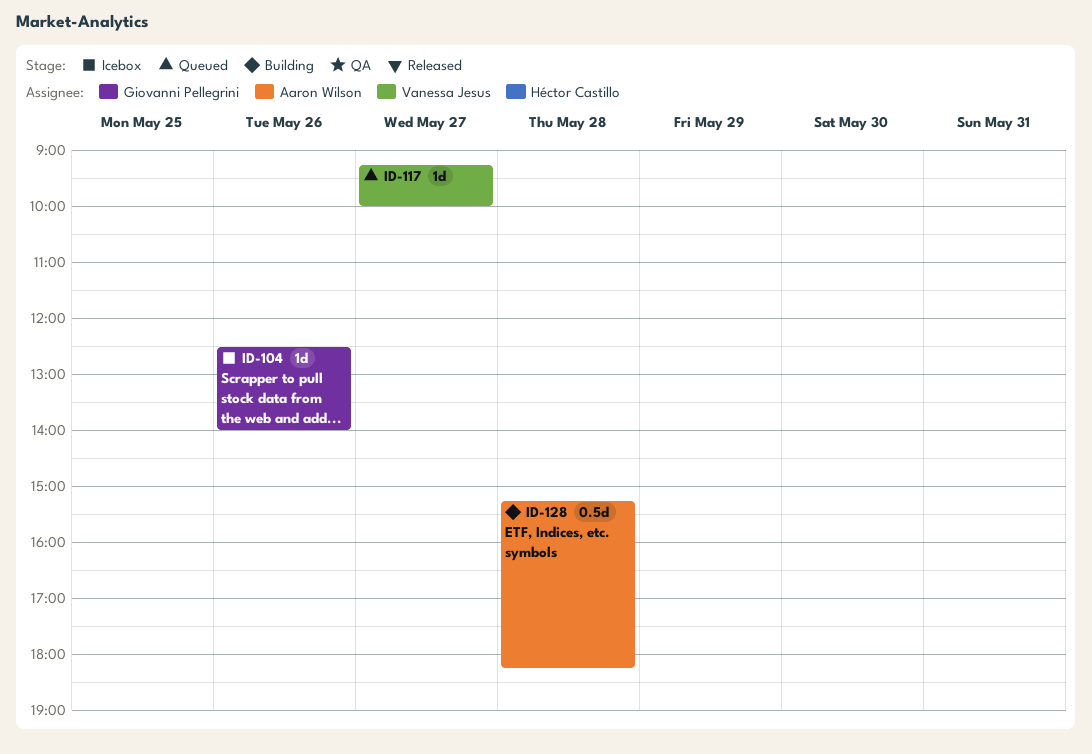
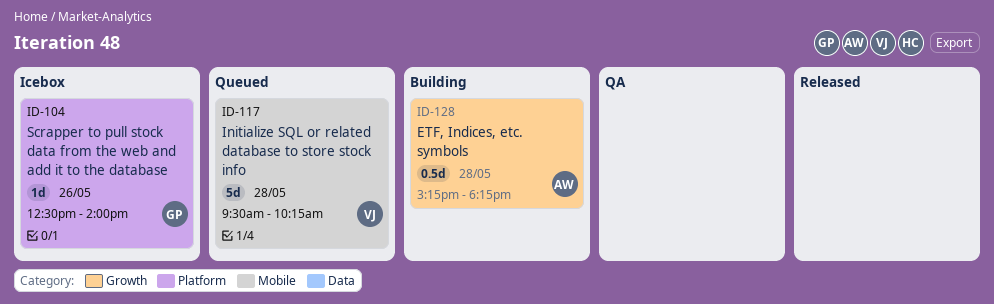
ID-117, estimate: 1d -> 5d
ID-117, day: May 27 -> May 28
ID-117, begins: 09:15 -> 09:30
ID-117, ends: 10:00 -> 10:15

